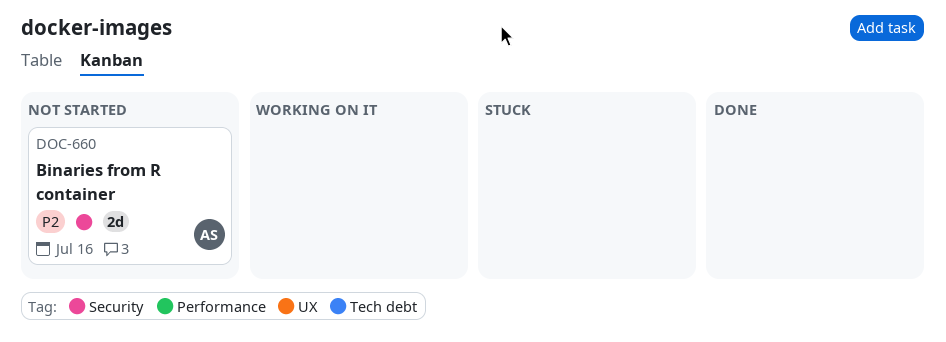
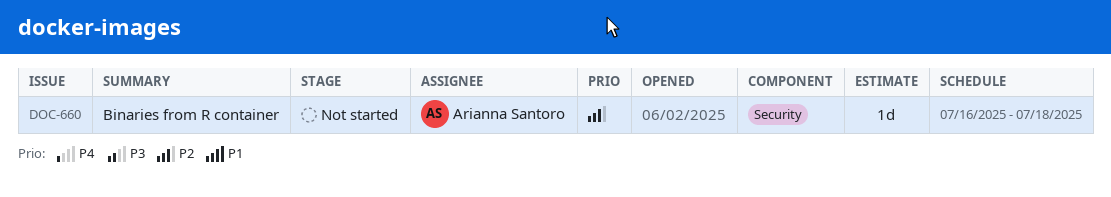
DOC-660, estimate: 2d -> 1d
DOC-660, due: Jul 16 -> Jul 18

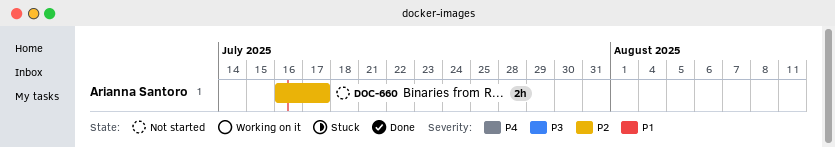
DOC-660, estimate: 1d -> 2h
DOC-660, due: Jul 18 -> Jul 17

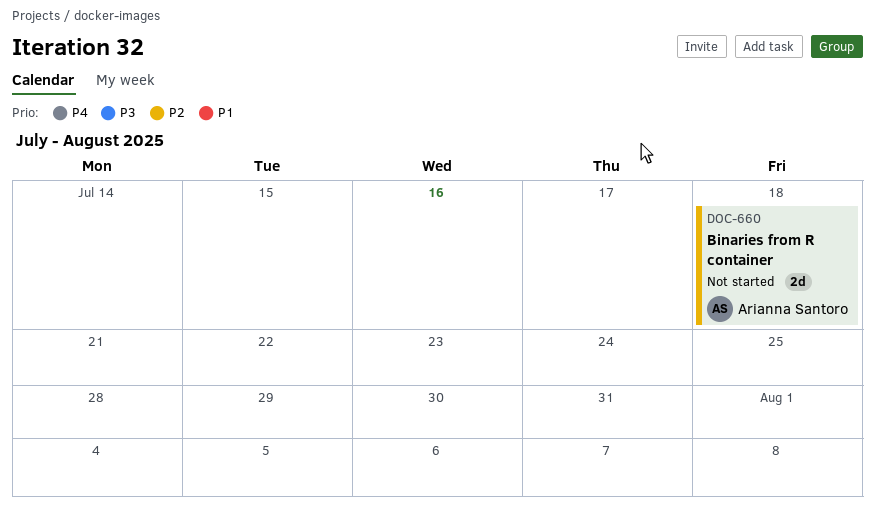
DOC-660, estimate: 2h -> 2d
DOC-660, due: Jul 17 -> Jul 18

